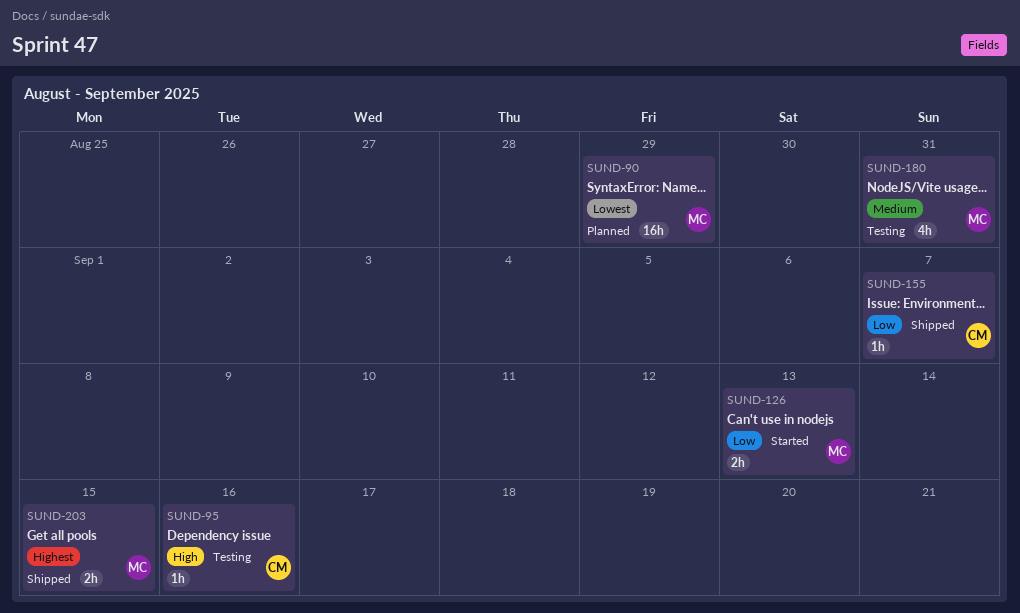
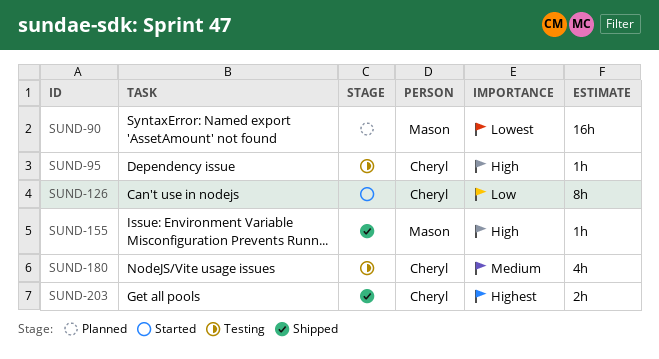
SUND-126, owner: Mason -> Cheryl
SUND-126, estimate: 2h -> 8h
SUND-155, owner: Cheryl -> Mason
SUND-155, priority: Low -> High
SUND-180, owner: Mason -> Cheryl
SUND-203, owner: Mason -> Cheryl

